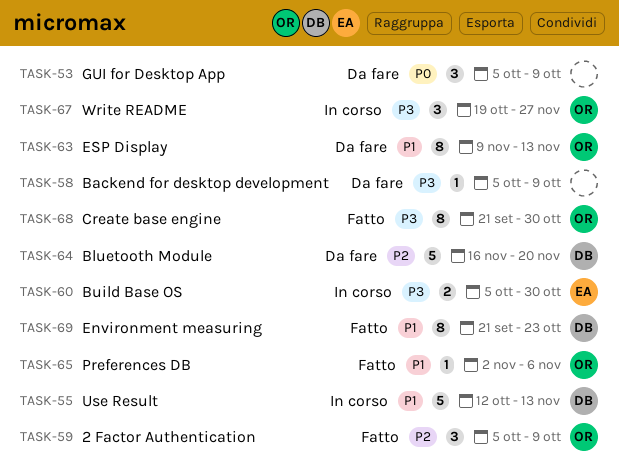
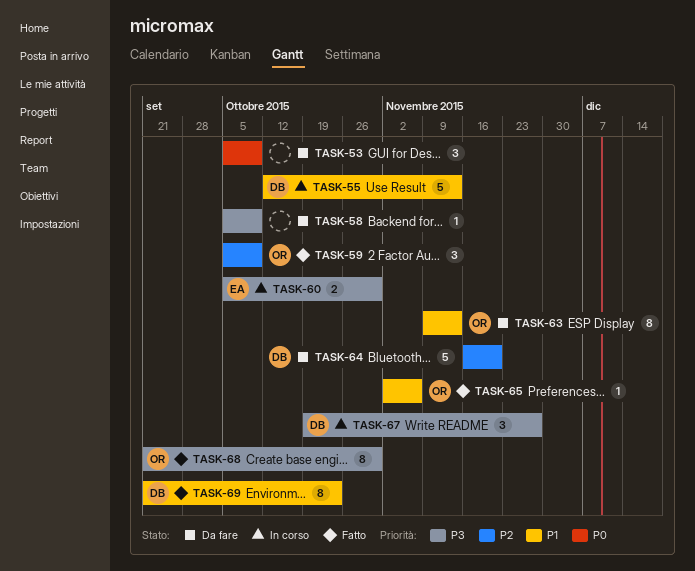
TASK-67, owner: OR -> DB

